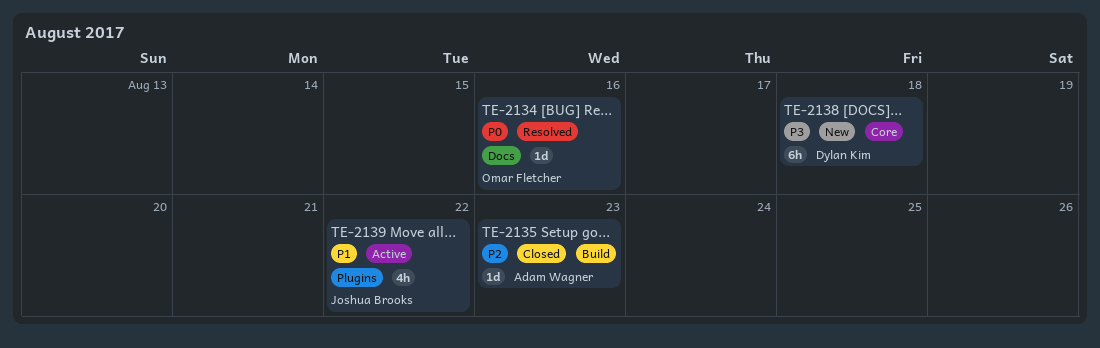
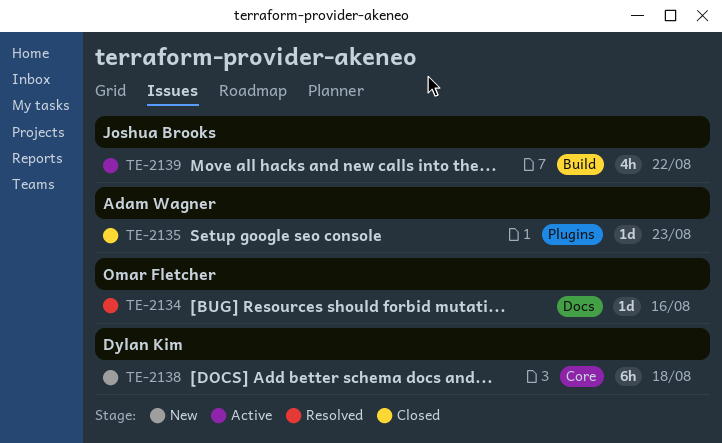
TE-2135, label: Build -> Plugins
TE-2139, label: Plugins -> Build

